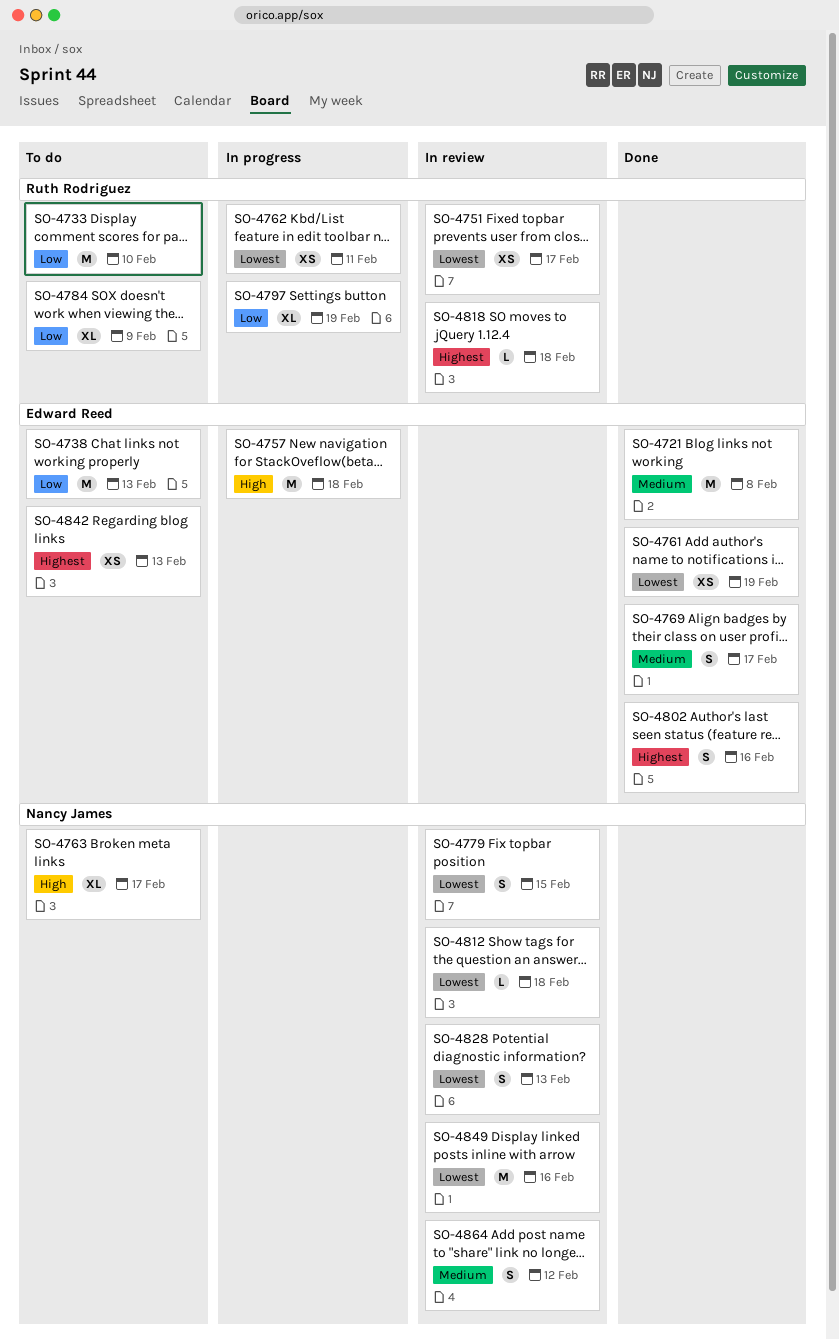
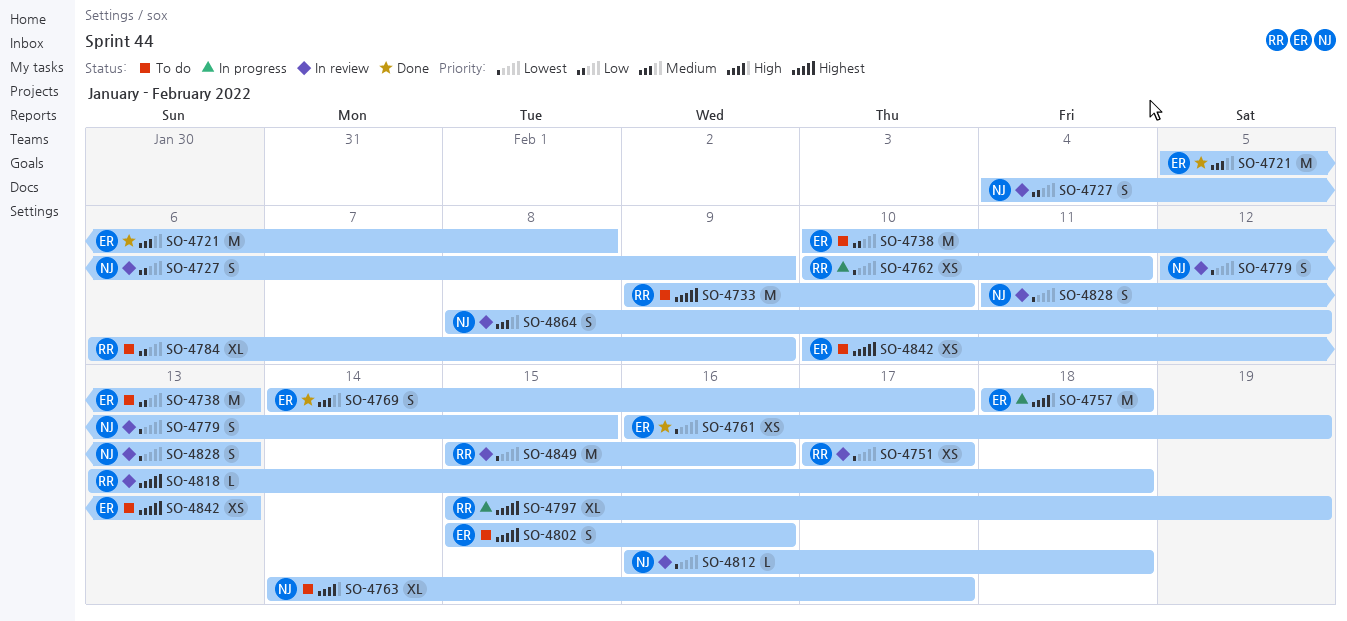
SO-4727: none -> present
SO-4733, priority: Low -> Highest
SO-4797, priority: Low -> Highest
SO-4802, status: Done -> To do
SO-4849, owner: Nancy James -> Ruth Rodriguez

